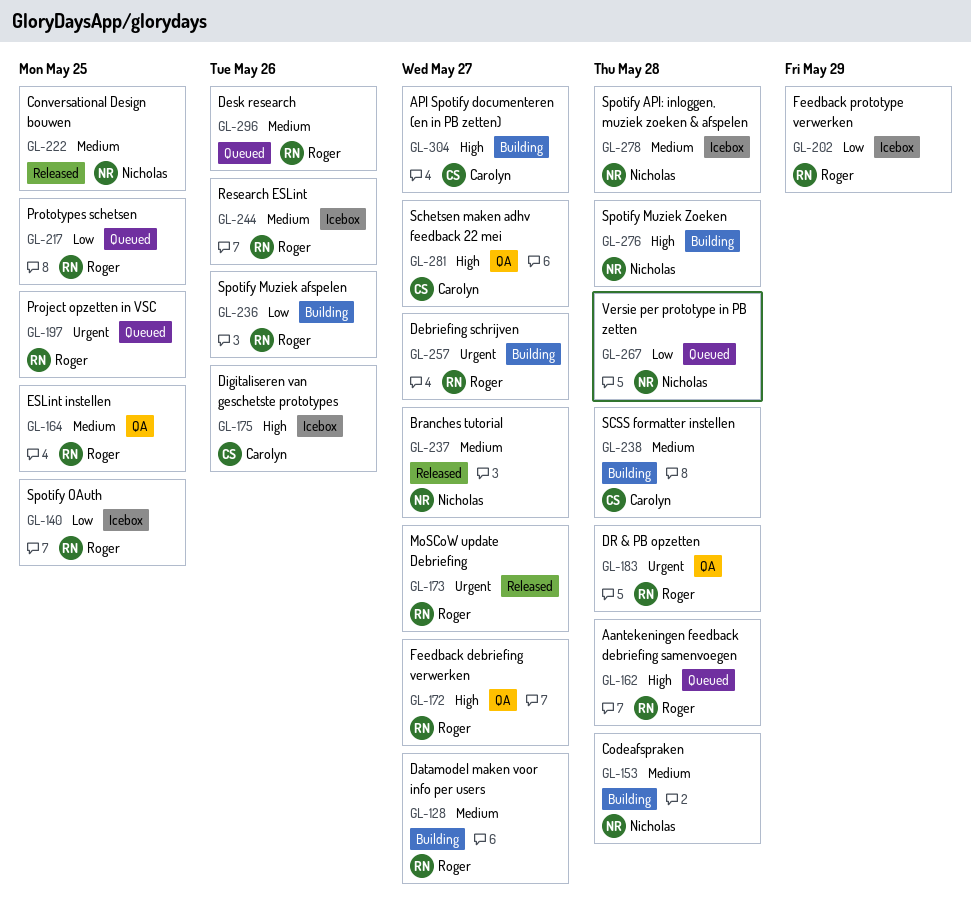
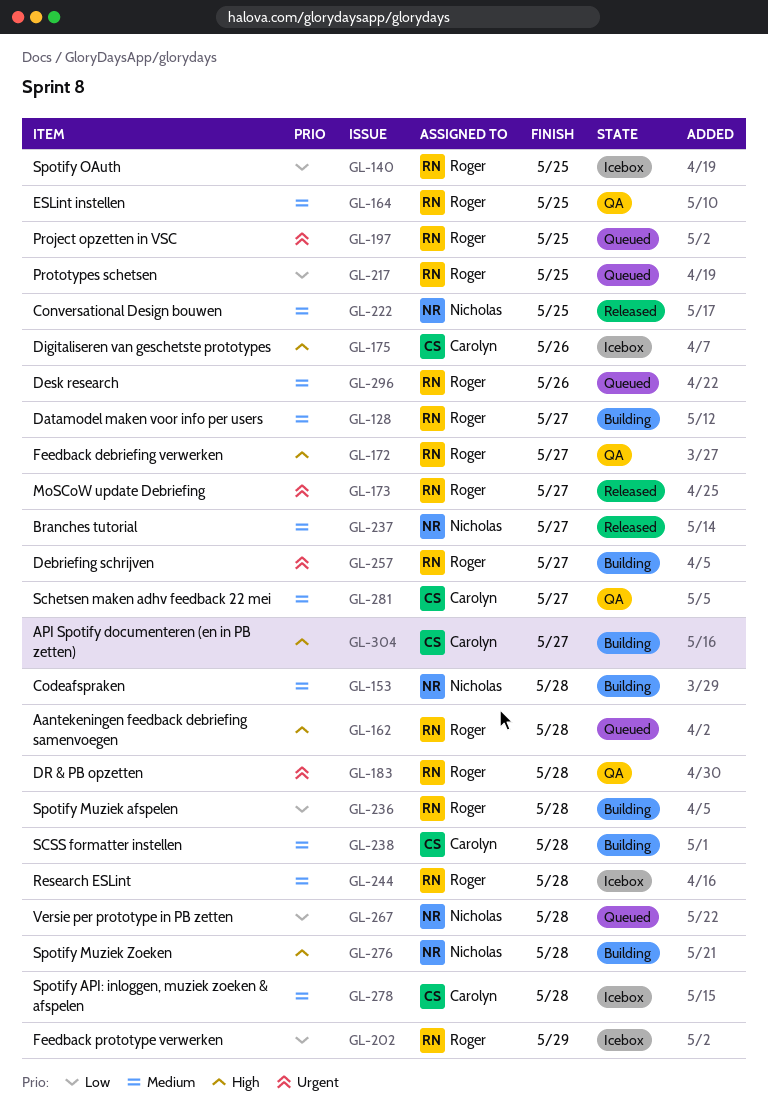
GL-236, due: May 26 -> May 28
GL-244, due: May 26 -> May 28
GL-278, owner: Nicholas -> Carolyn
GL-281, priority: High -> Medium

